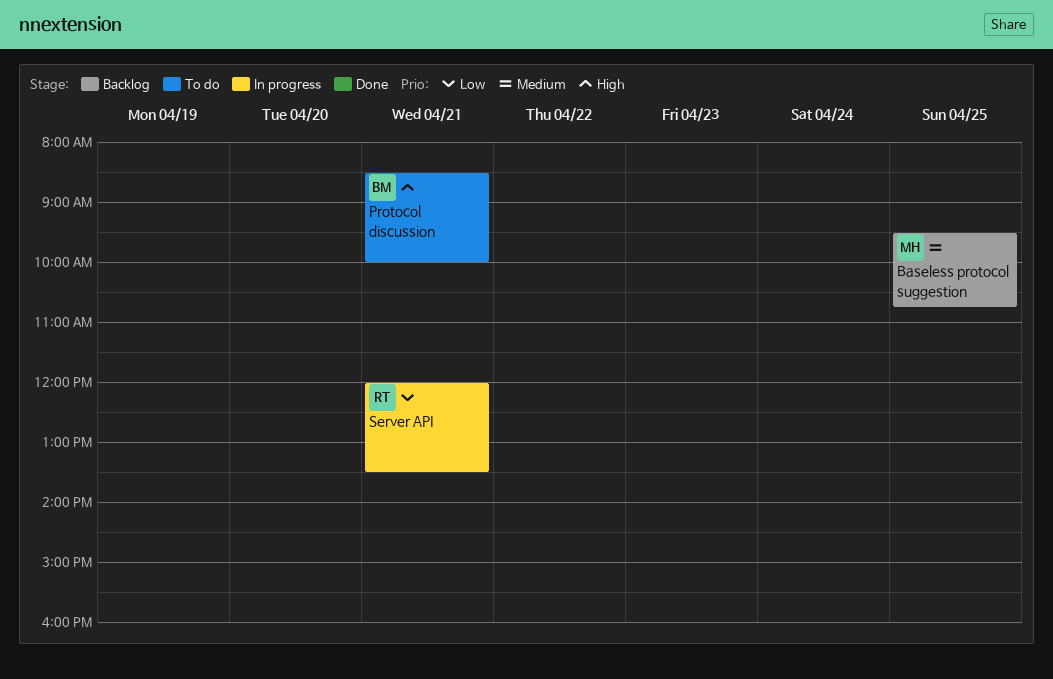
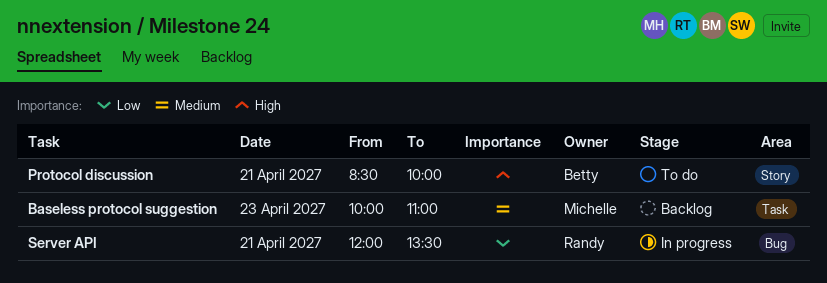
Baseless protocol suggestion, day: Apr 25 -> Apr 23
Baseless protocol suggestion, begins: 09:30 -> 10:00
Baseless protocol suggestion, ends: 10:45 -> 11:00

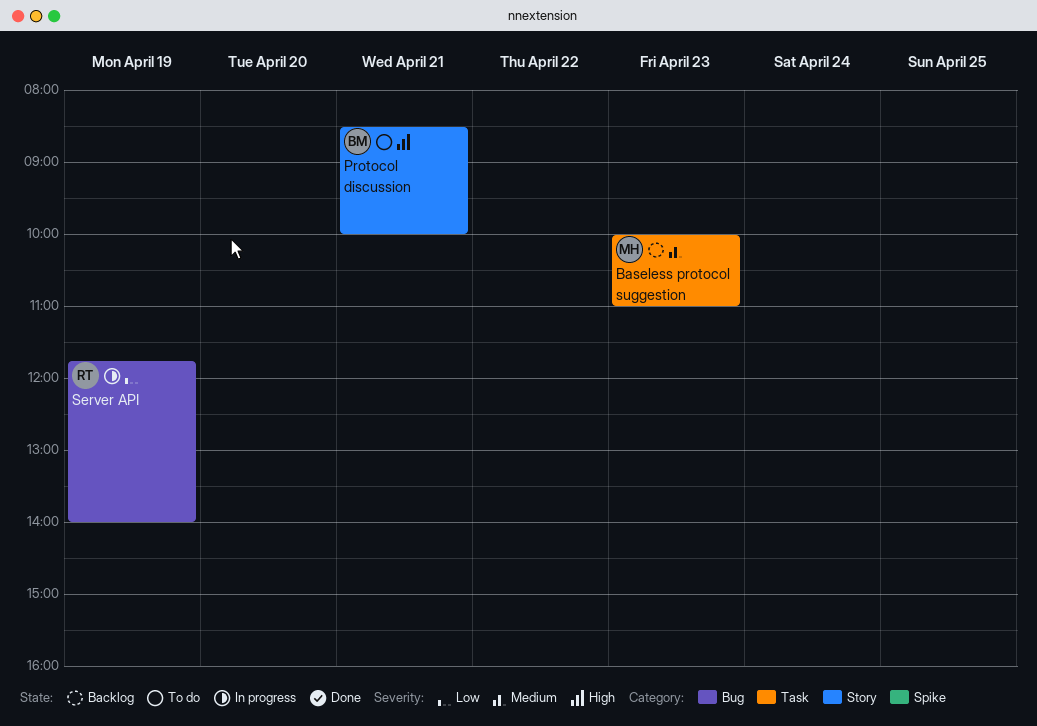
Server API, day: Apr 21 -> Apr 19
Server API, begins: 12:00 -> 11:45
Server API, ends: 13:30 -> 14:00

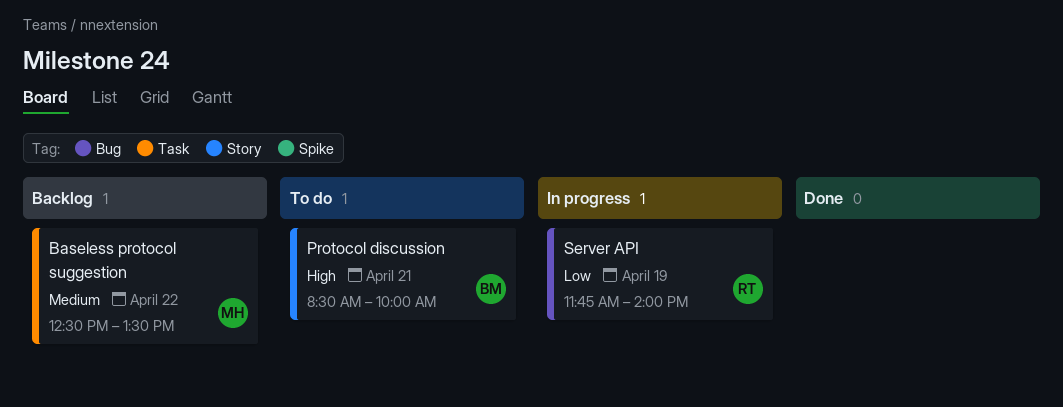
Baseless protocol suggestion, day: Apr 23 -> Apr 22
Baseless protocol suggestion, begins: 10:00 -> 12:30
Baseless protocol suggestion, ends: 11:00 -> 13:30

